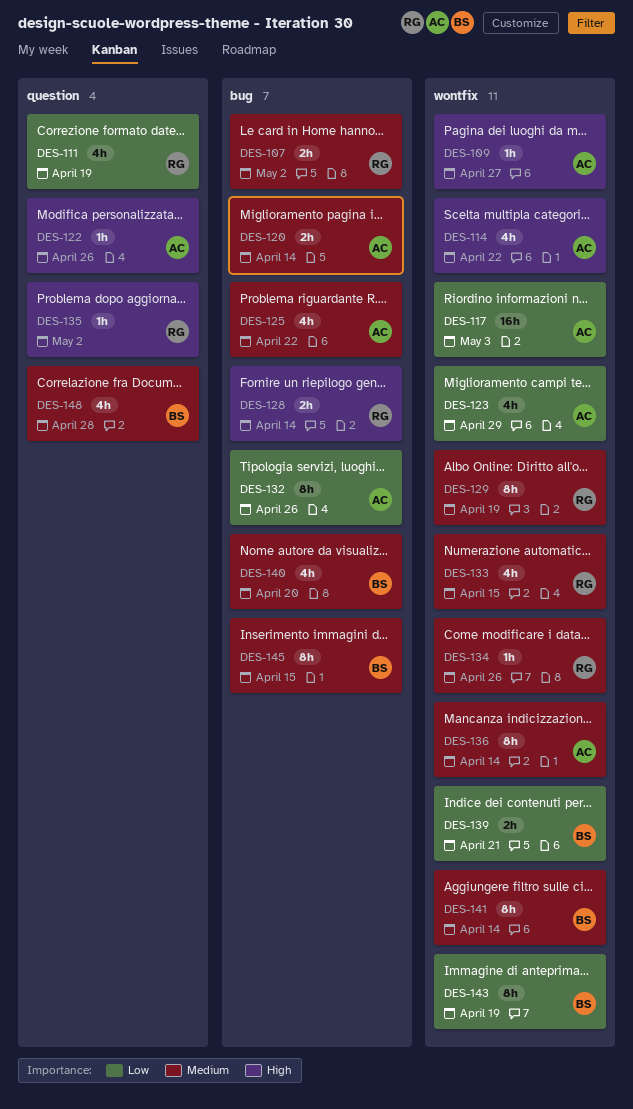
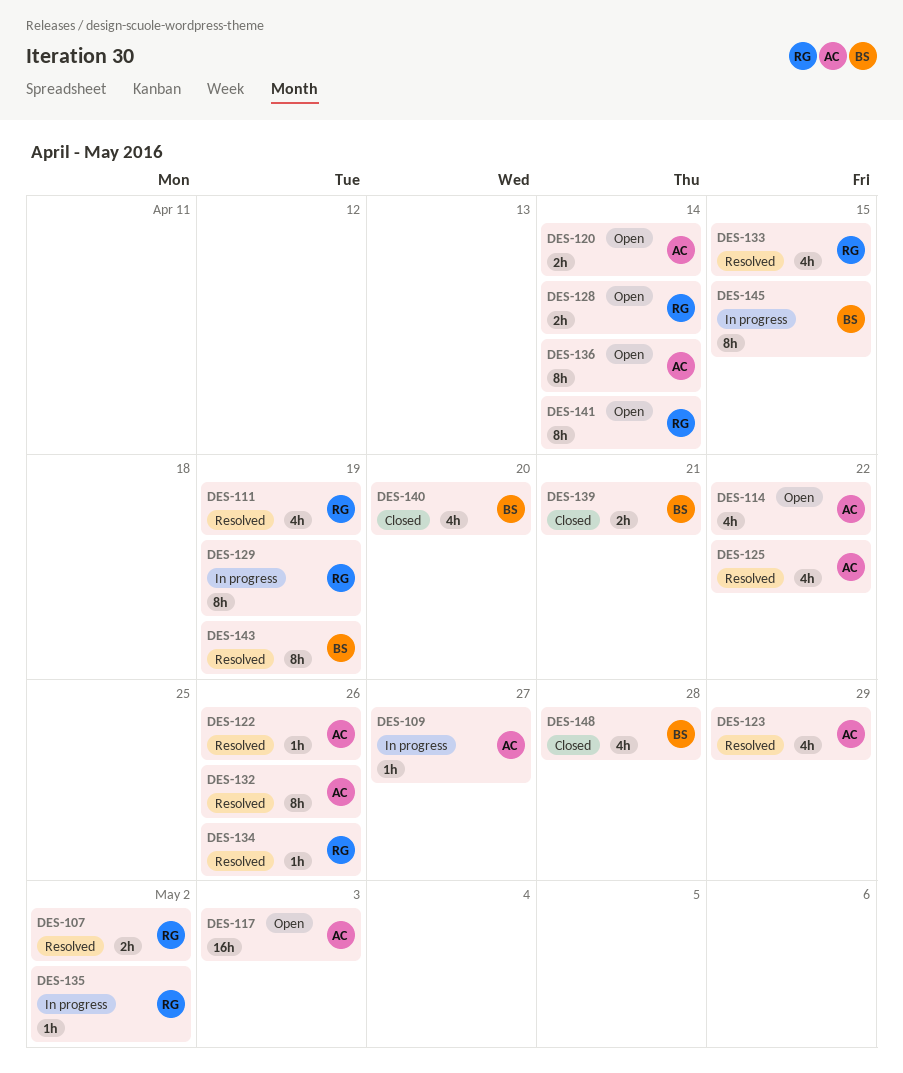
DES-141, owner: BS -> RG

